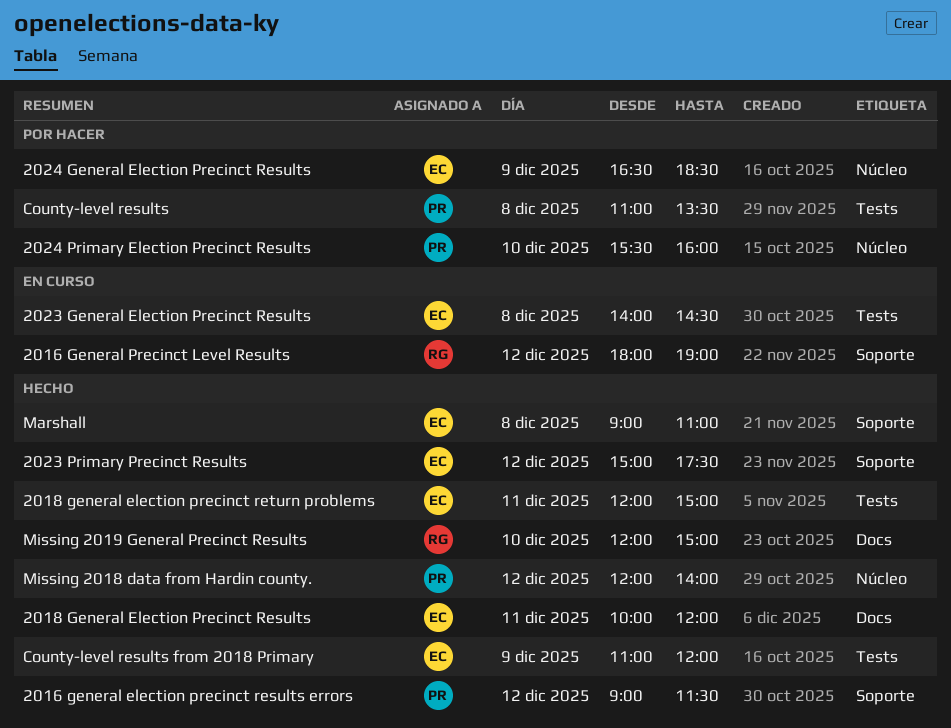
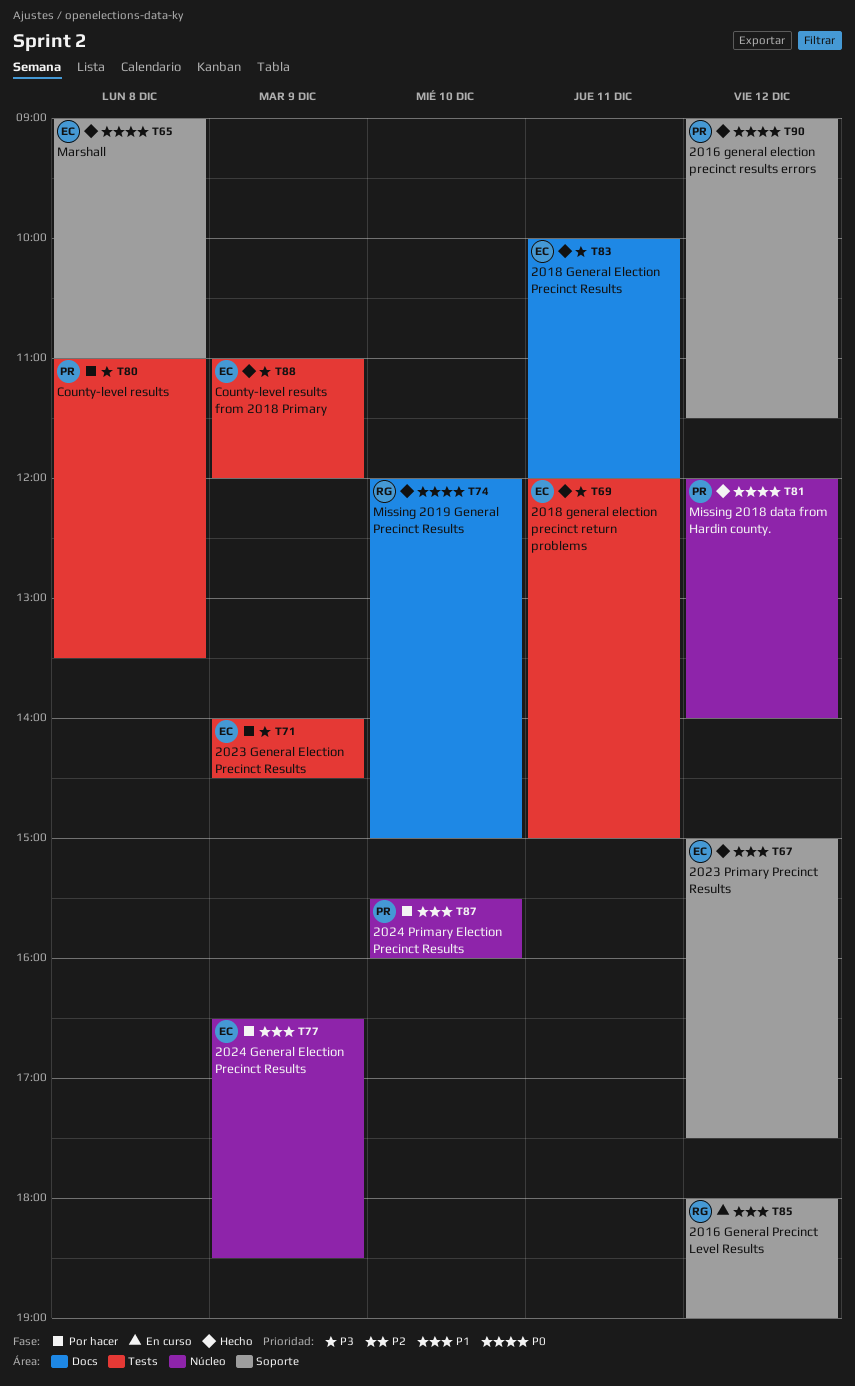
2023 General Election Precinct Results, status: En curso -> Por hacer
2023 General Election Precinct Results, day: Dec 8 -> Dec 9

